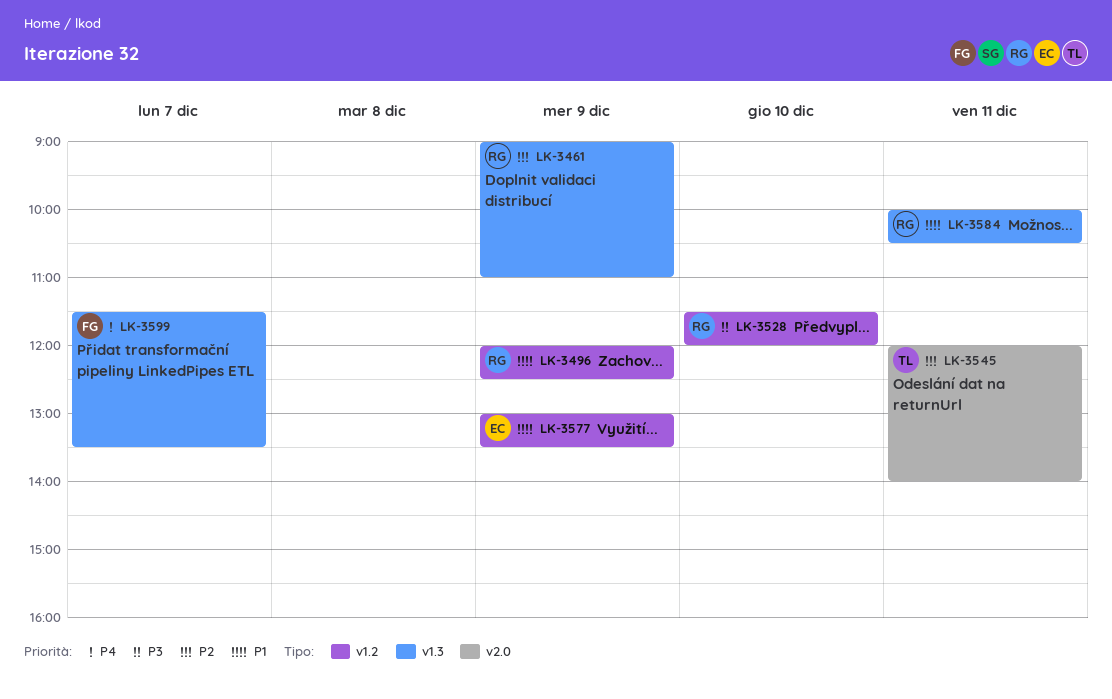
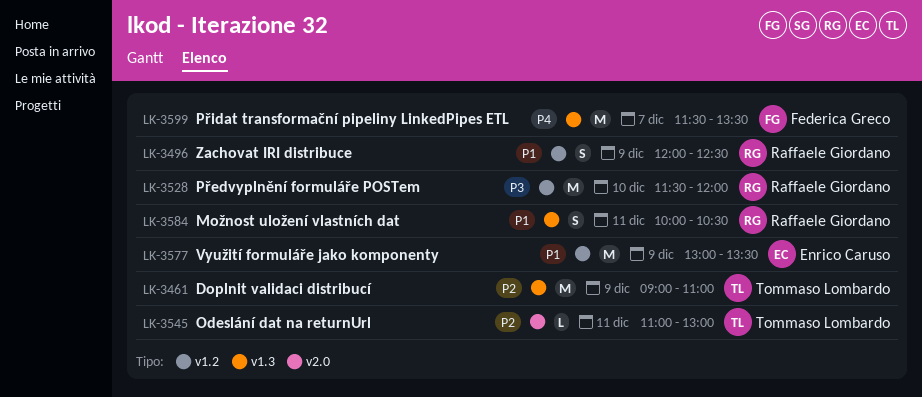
LK-3461, owner: Raffaele Giordano -> Tommaso Lombardo
LK-3545, begins: 12:00 -> 11:00
LK-3545, ends: 14:00 -> 13:00

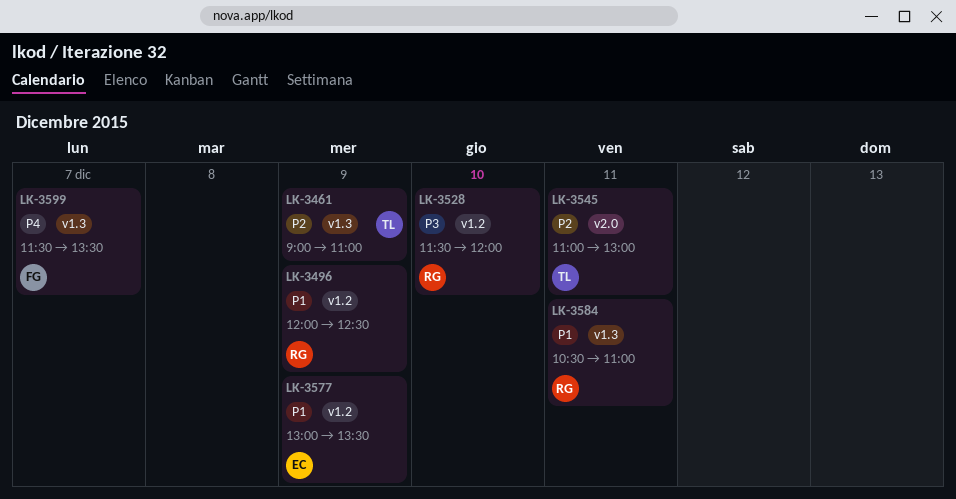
LK-3584, begins: 10:00 -> 10:30
LK-3584, ends: 10:30 -> 11:00

